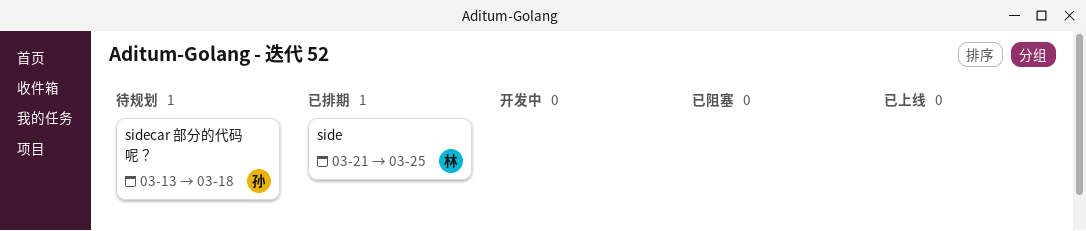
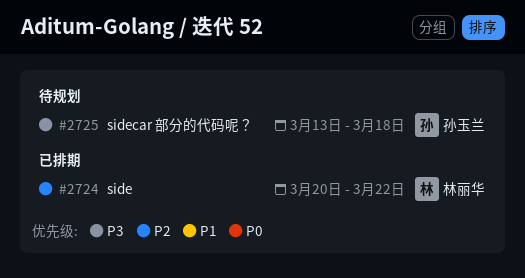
side, start: Mar 21 -> Mar 20
side, due: Mar 25 -> Mar 22

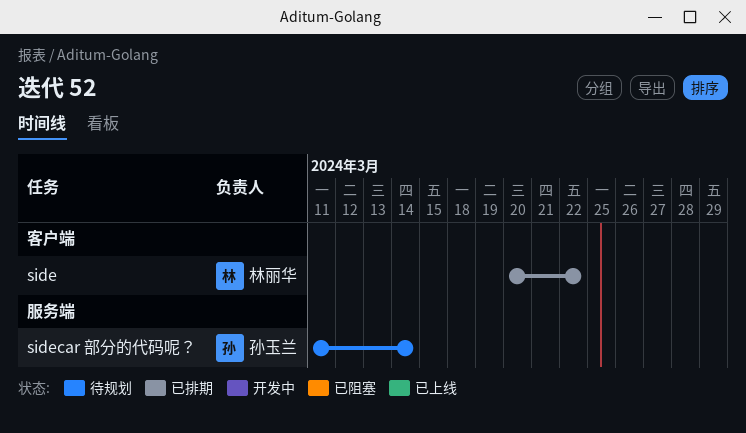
sidecar 部分的代码呢？, start: Mar 13 -> Mar 11
sidecar 部分的代码呢？, due: Mar 18 -> Mar 14

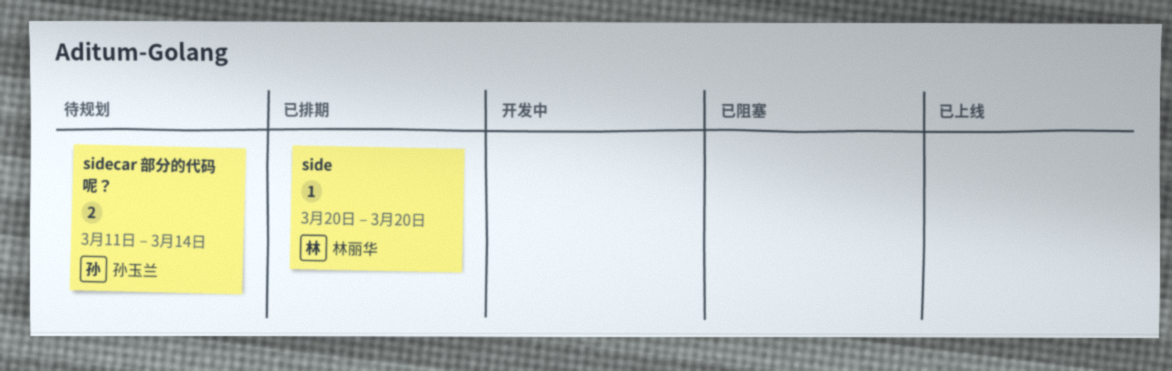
side, due: Mar 22 -> Mar 20

